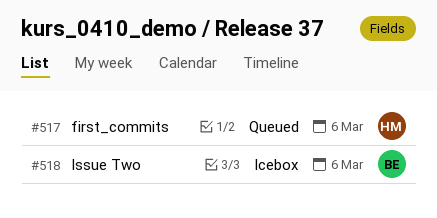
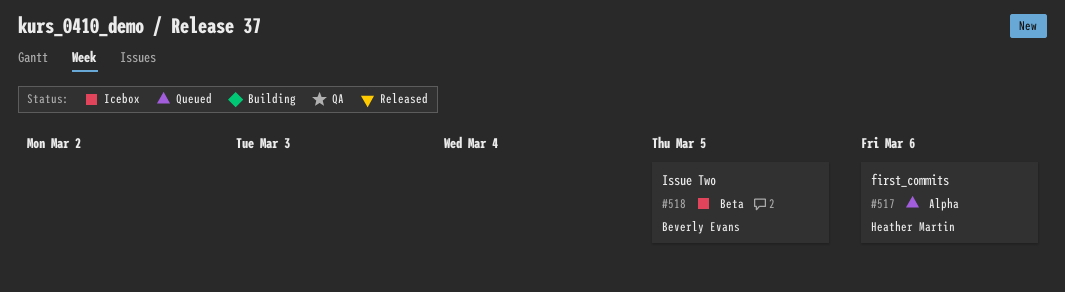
#518, due: Mar 6 -> Mar 5

